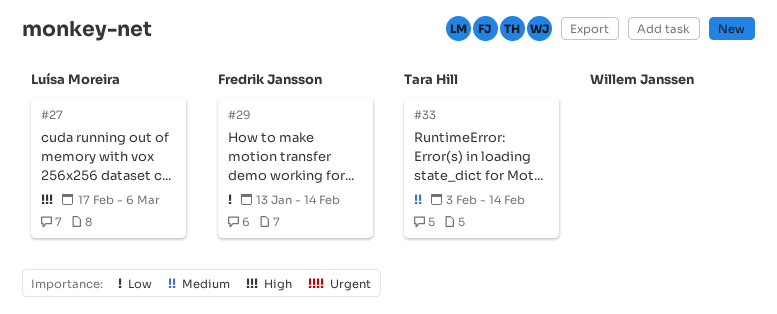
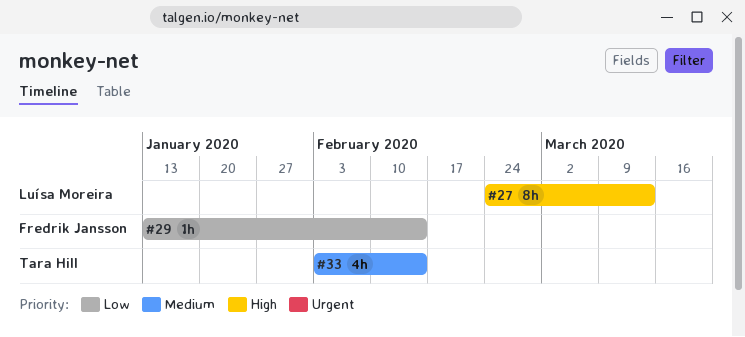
#27, start: Feb 17 -> Feb 24
#27, due: Mar 6 -> Mar 13

